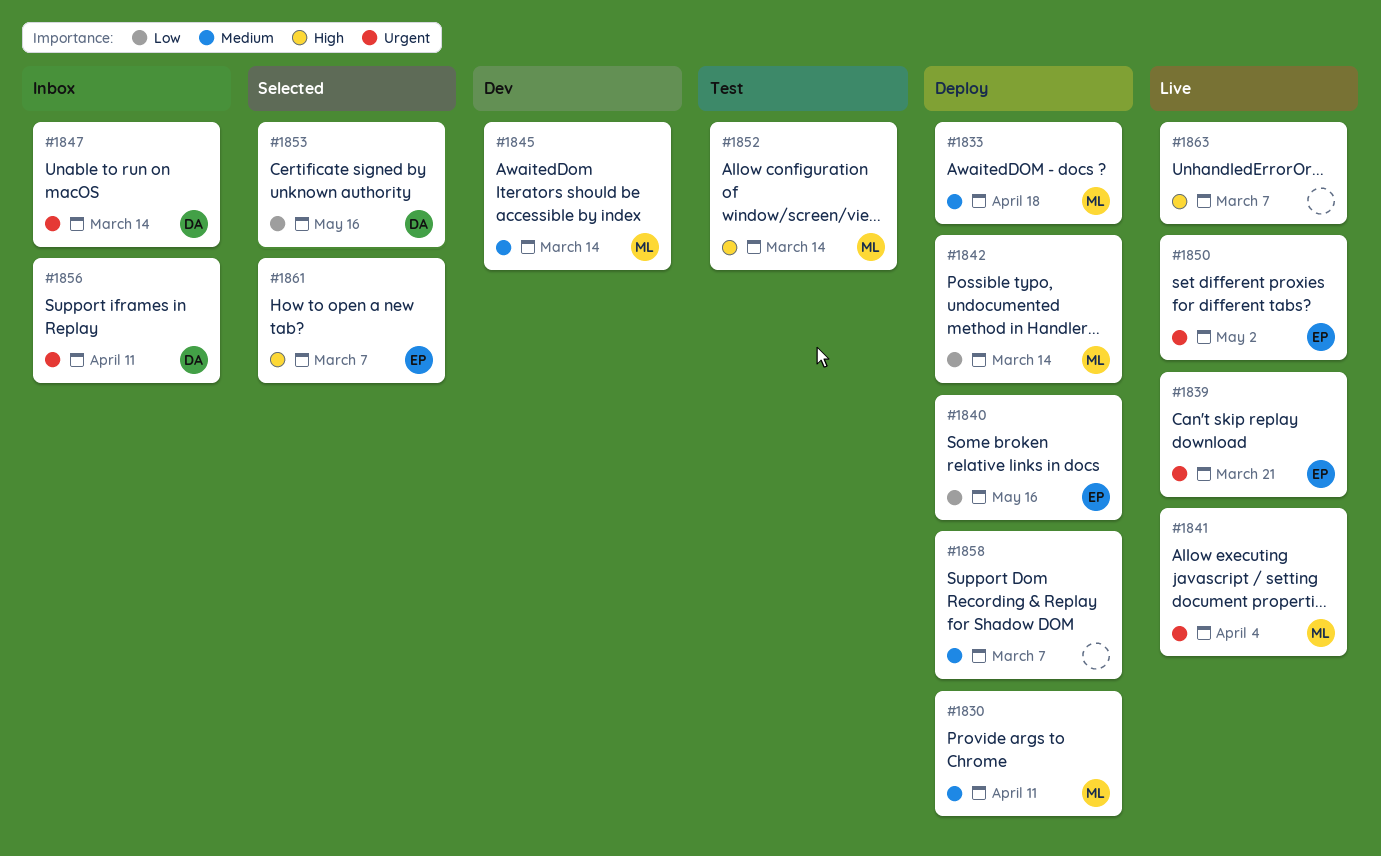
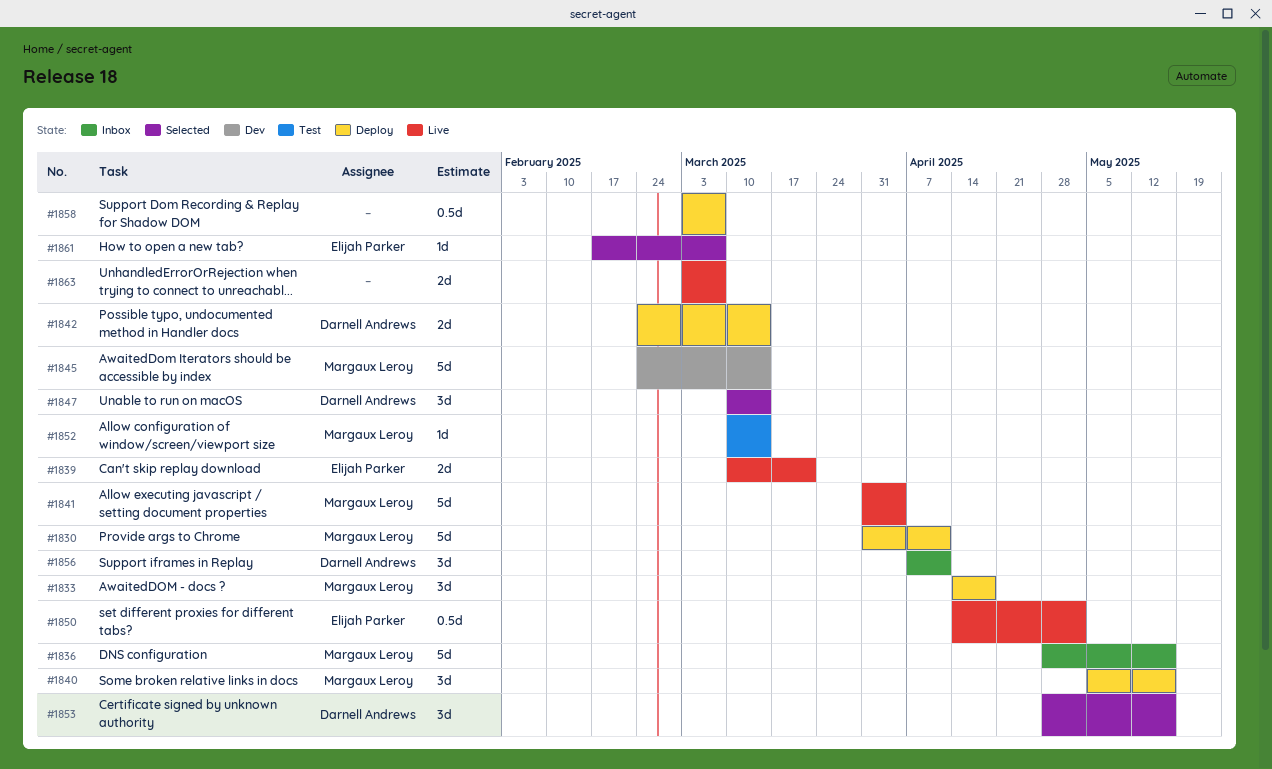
#1836: none -> present
#1840, owner: Elijah Parker -> Margaux Leroy
#1842, owner: Margaux Leroy -> Darnell Andrews
#1847, status: Inbox -> Selected

